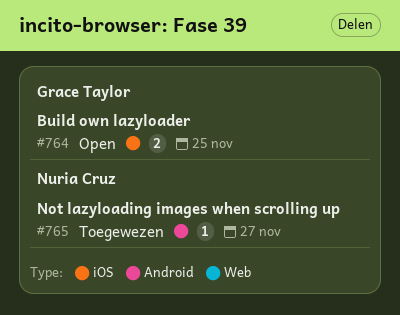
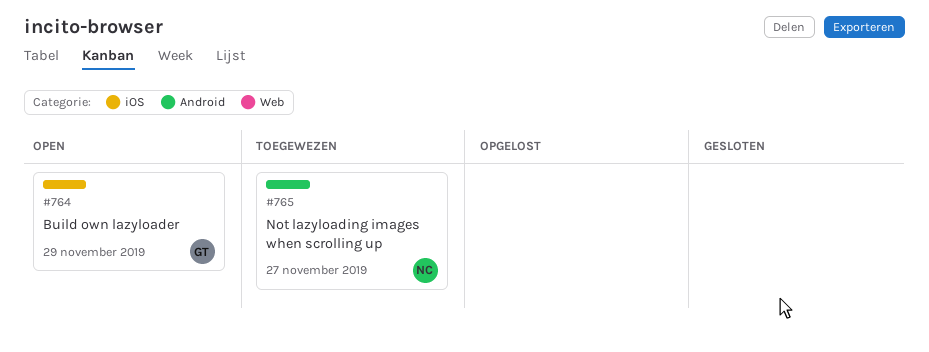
#764, due: Nov 25 -> Nov 29

